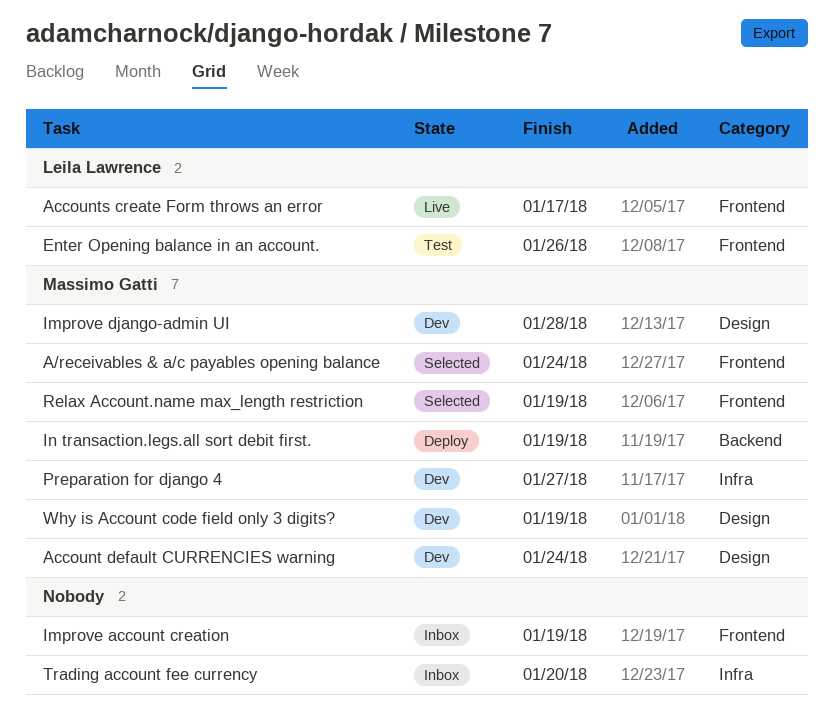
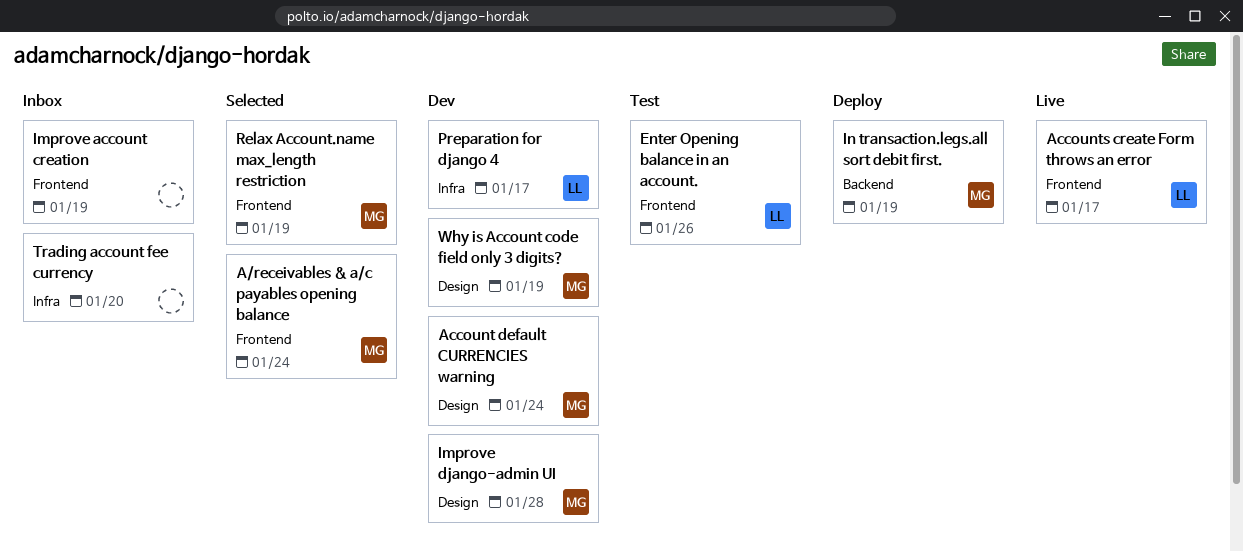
Preparation for django 4, owner: Massimo Gatti -> Leila Lawrence
Preparation for django 4, due: Jan 27 -> Jan 17

